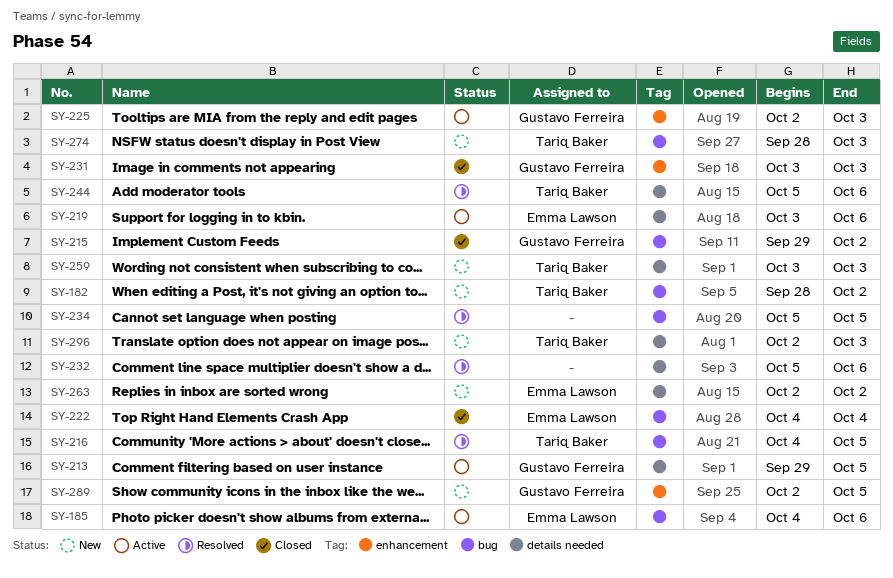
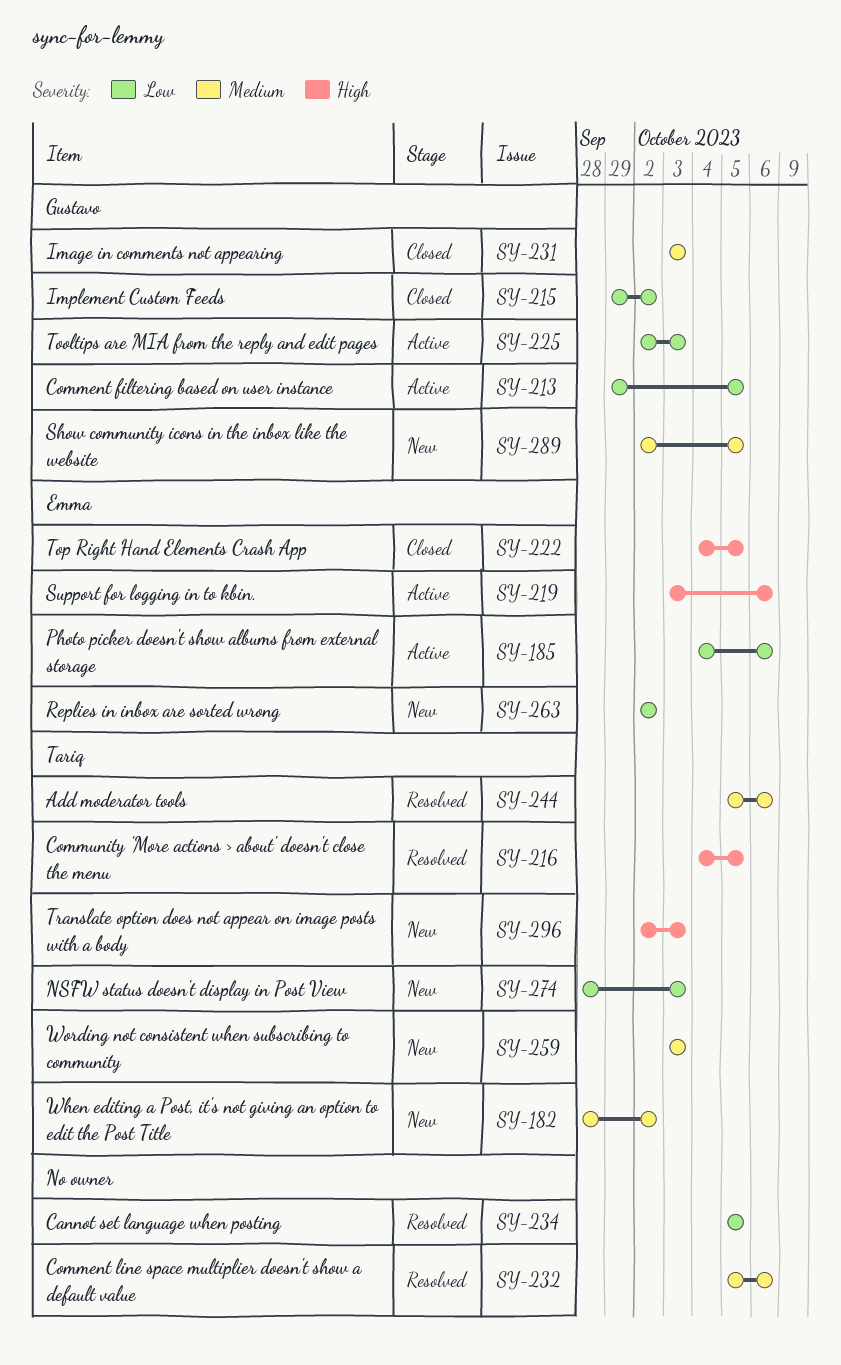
SY-222, due: Oct 4 -> Oct 5

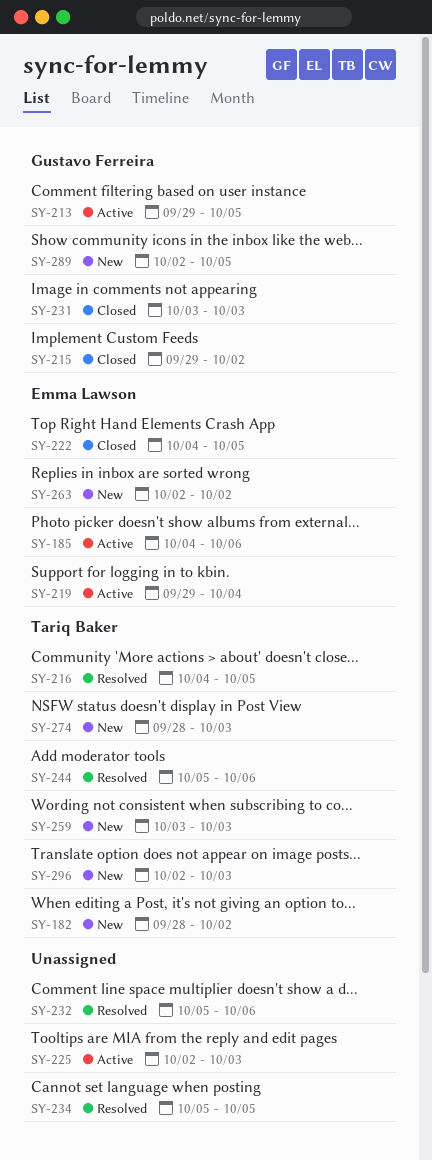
SY-219, start: Oct 3 -> Sep 29
SY-219, due: Oct 6 -> Oct 4
SY-225, owner: Gustavo Ferreira -> none

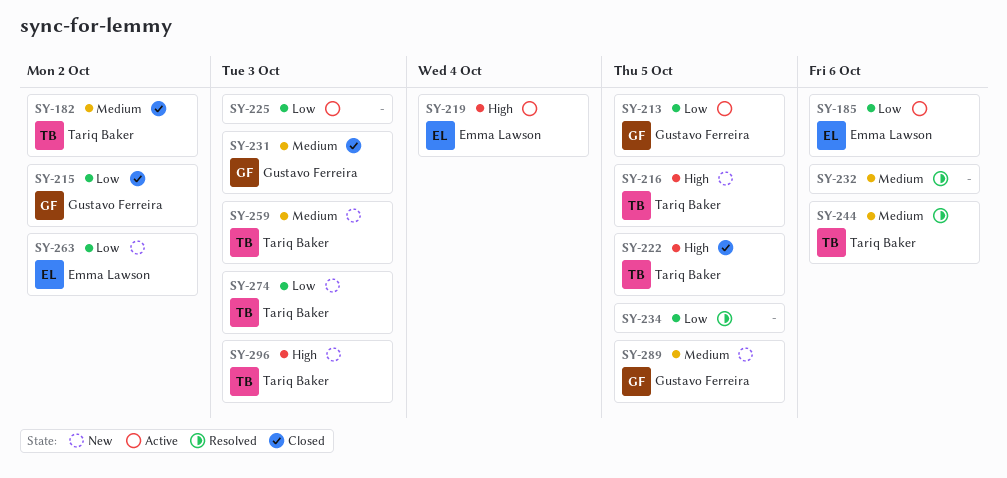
SY-182, status: New -> Closed
SY-216, status: Resolved -> New
SY-222, owner: Emma Lawson -> Tariq Baker

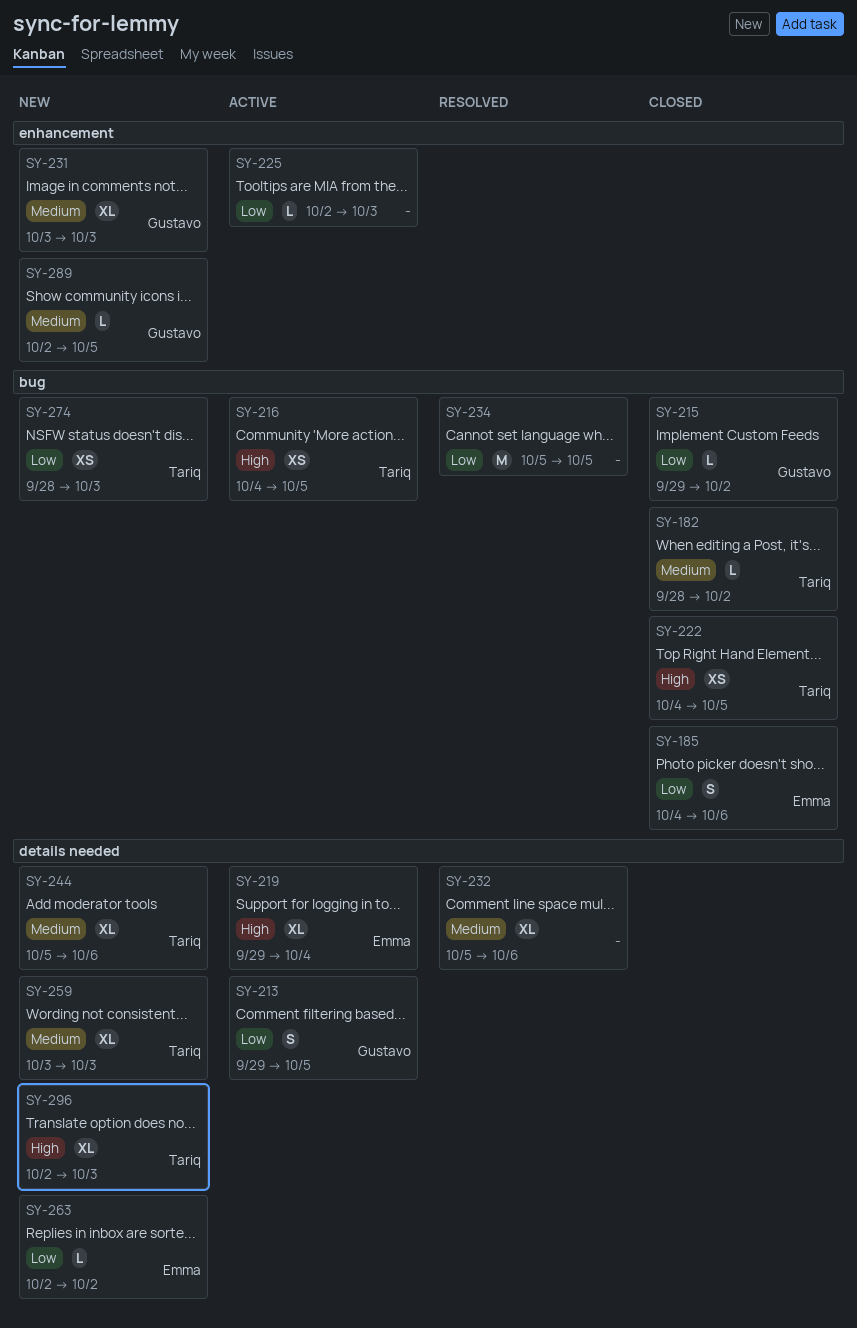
SY-185, status: Active -> Closed
SY-216, status: New -> Active
SY-231, status: Closed -> New
SY-244, status: Resolved -> New

